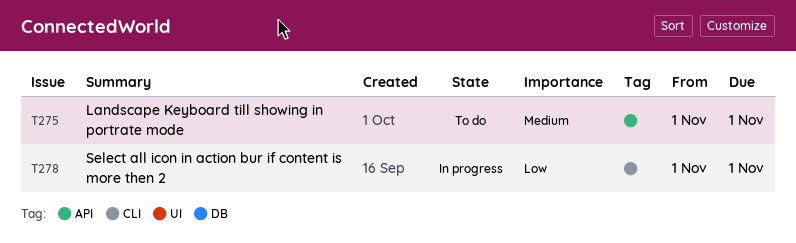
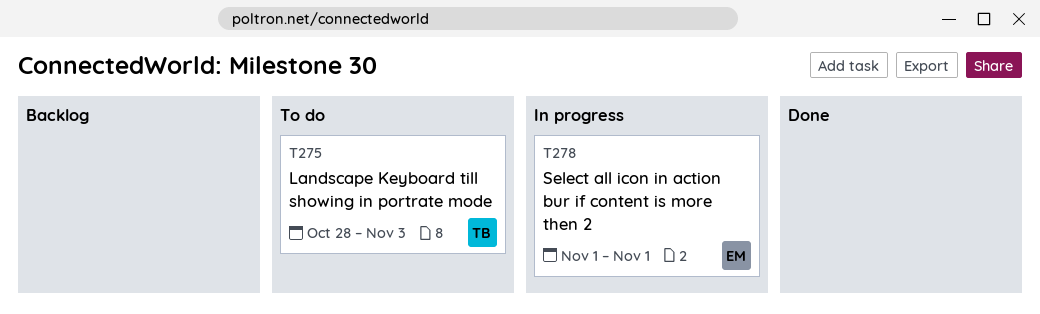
T275, start: Nov 1 -> Oct 28
T275, due: Nov 1 -> Nov 3

